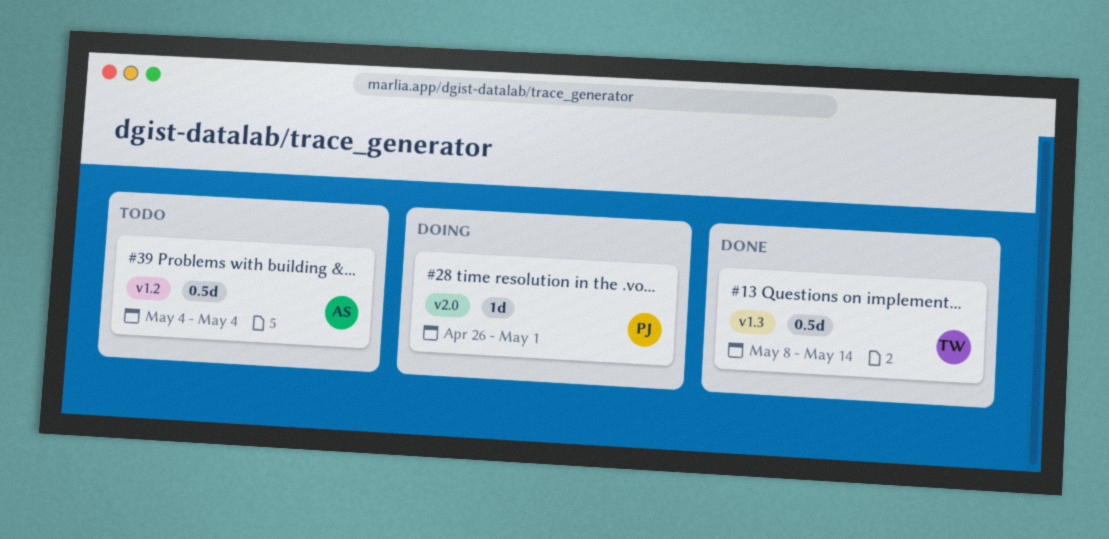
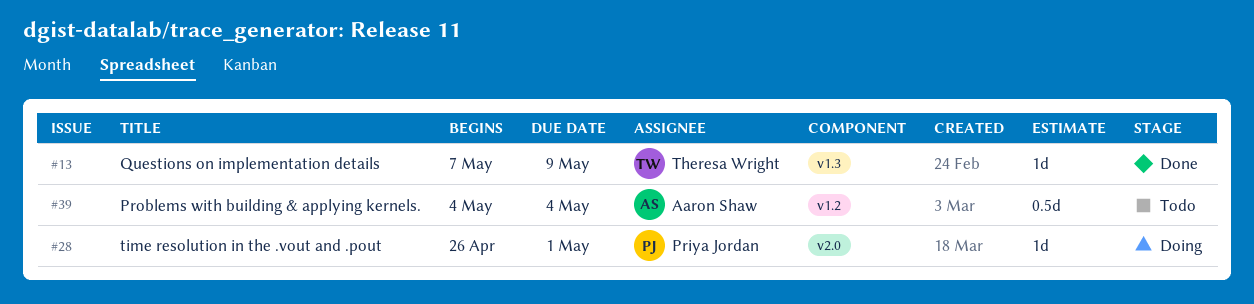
#13, estimate: 0.5d -> 1d
#13, start: May 8 -> May 7
#13, due: May 14 -> May 9

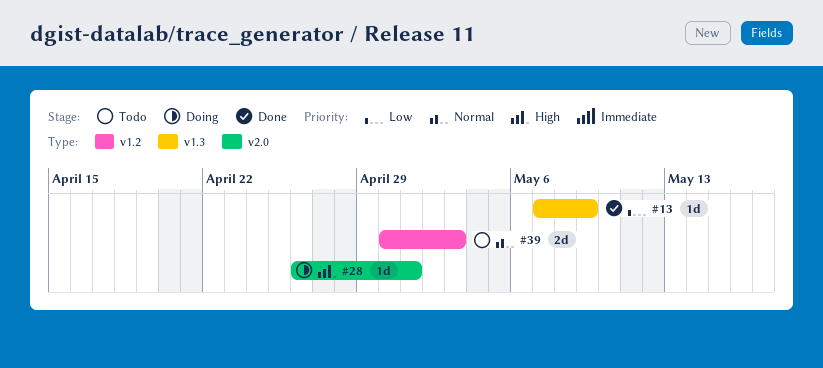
#39, estimate: 0.5d -> 2d
#39, start: May 4 -> Apr 30
#39, due: May 4 -> May 3

